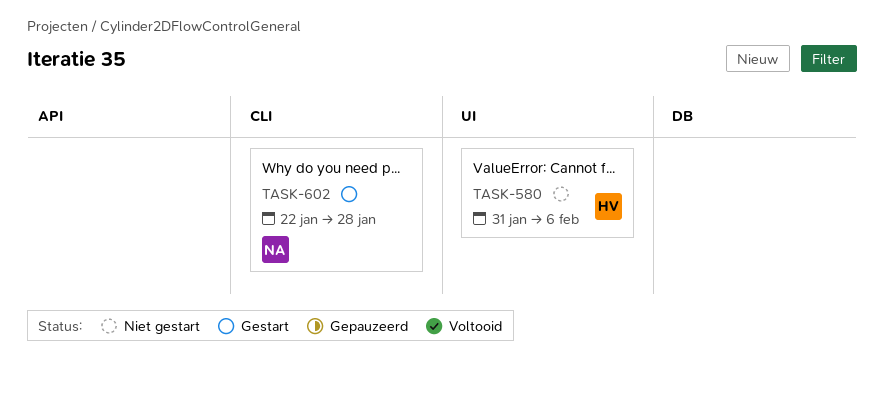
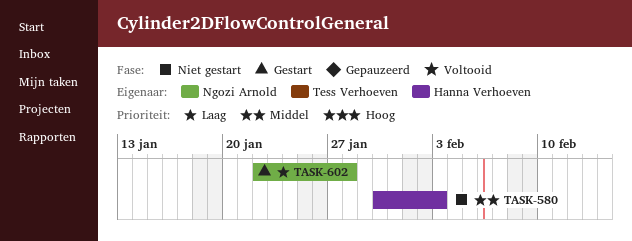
TASK-580, start: Jan 31 -> Jan 30
TASK-580, due: Feb 6 -> Feb 3

